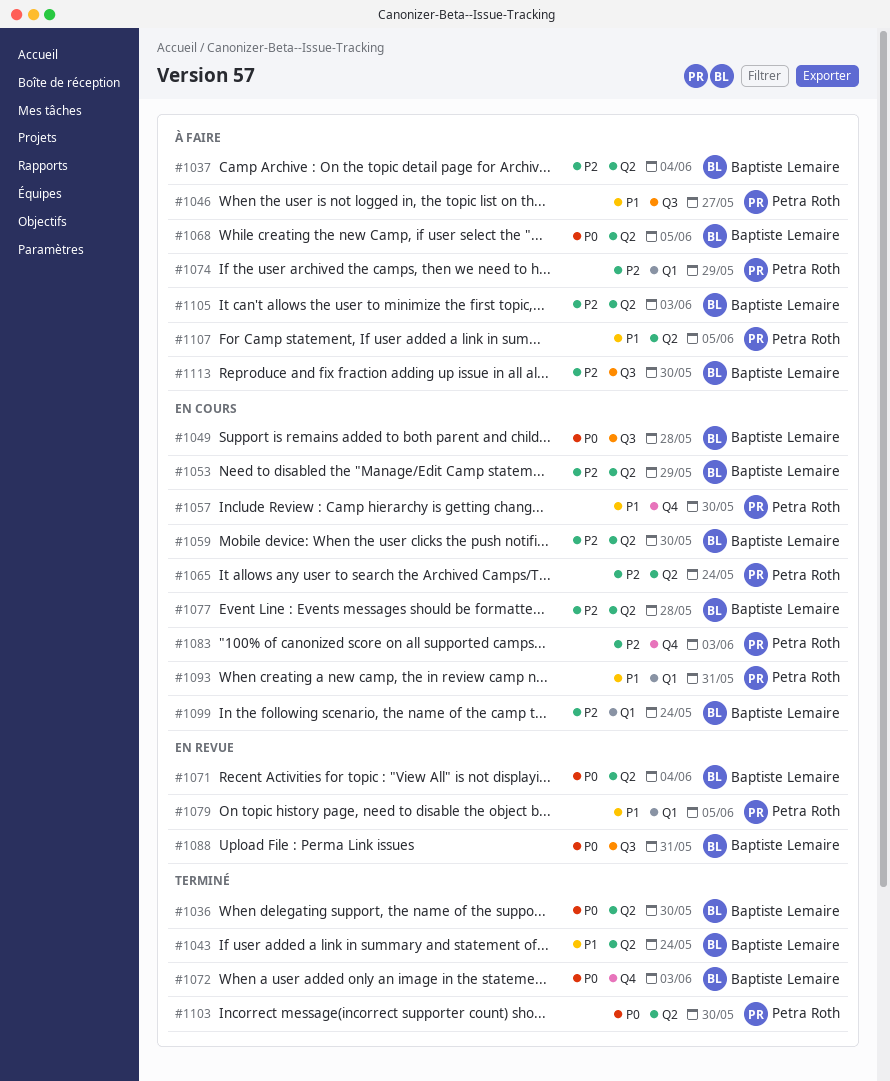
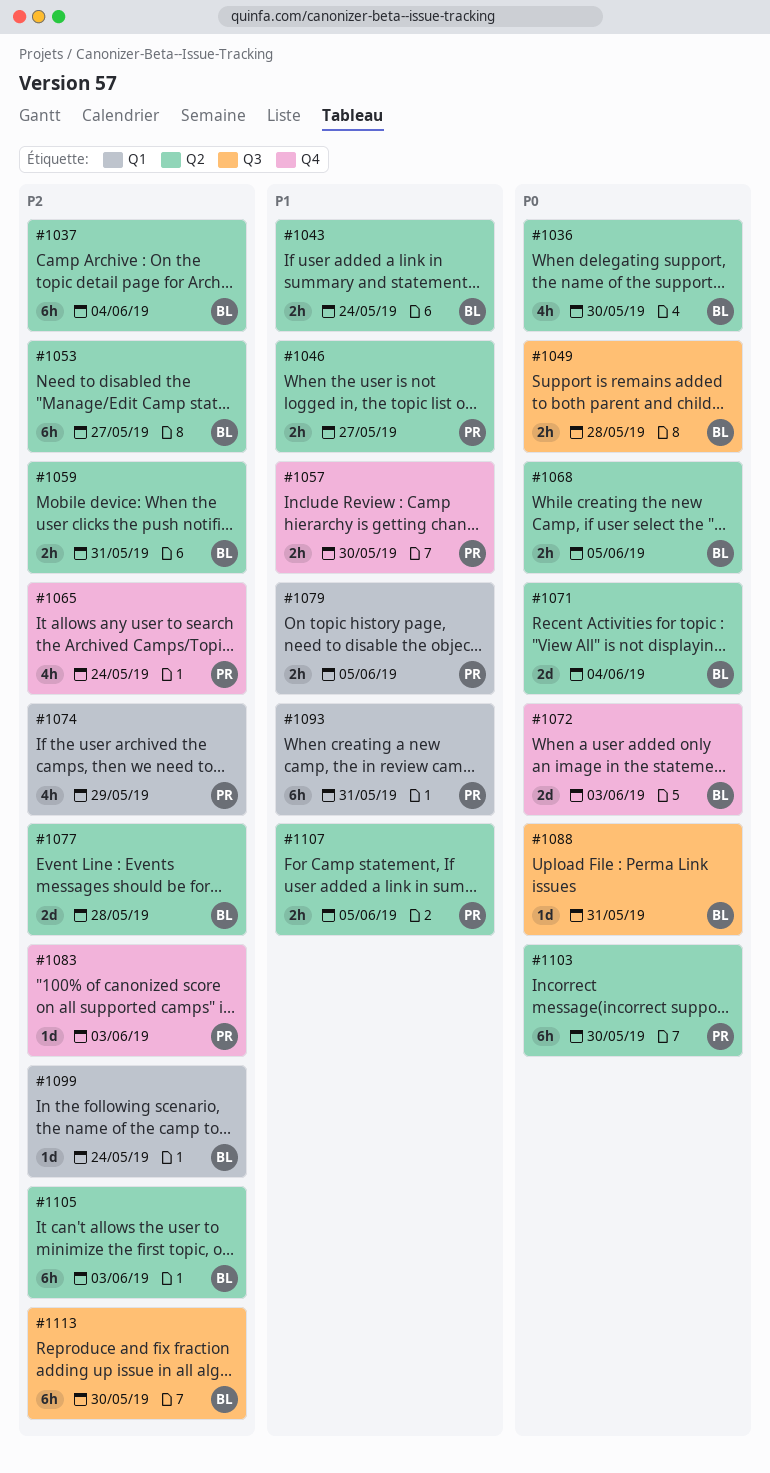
#1046, label: Q3 -> Q2
#1053, due: May 29 -> May 27
#1059, due: May 30 -> May 31
#1065, label: Q2 -> Q4

